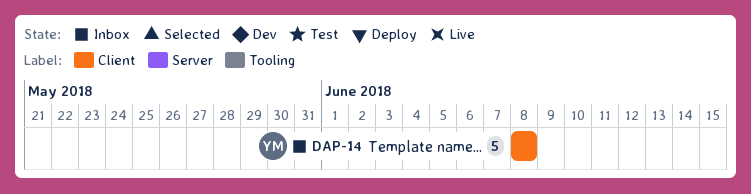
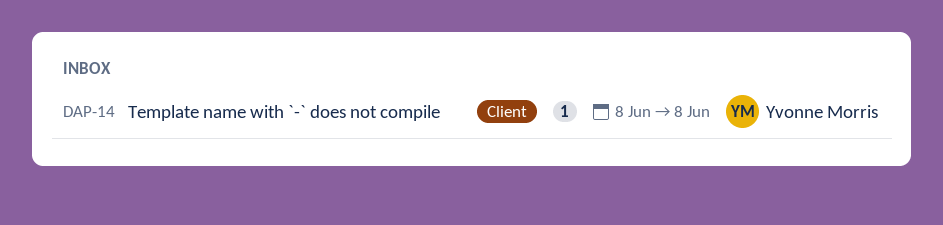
DAP-14, estimate: 5 -> 1

